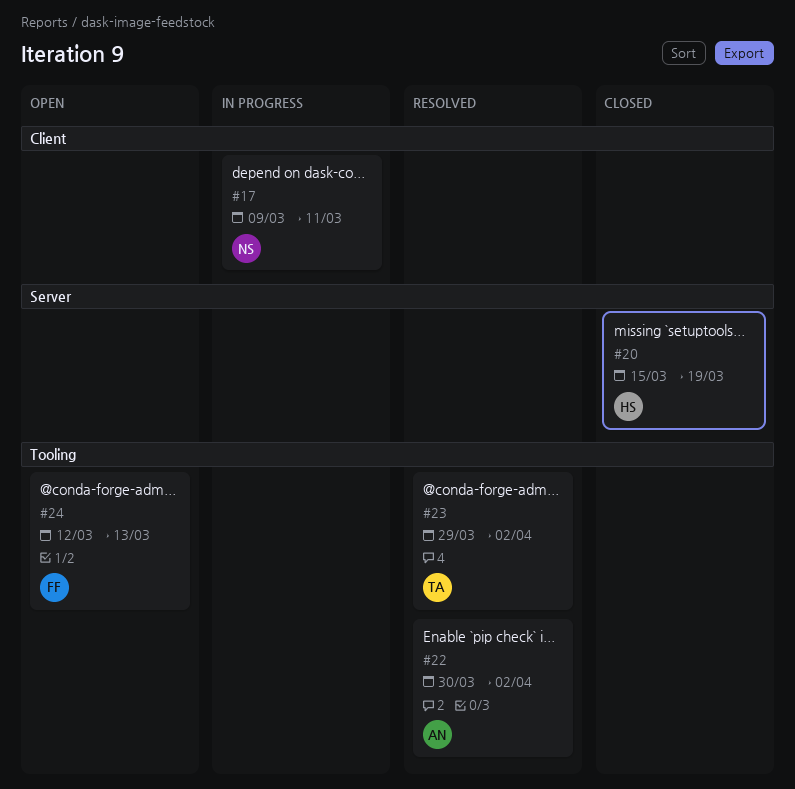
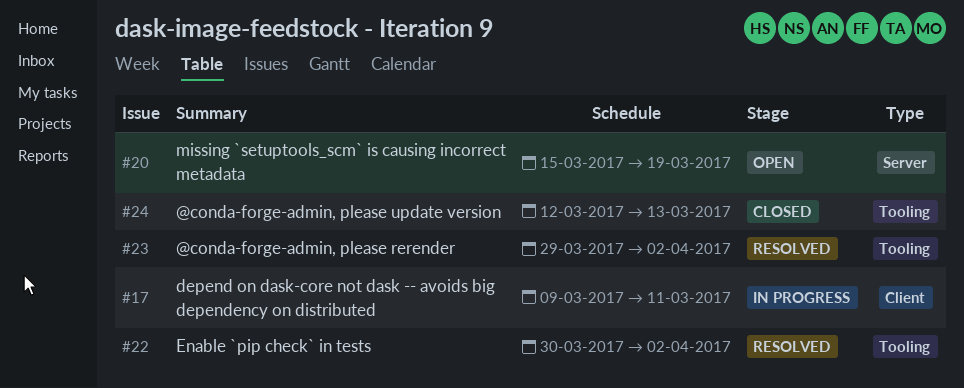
#20, status: Closed -> Open
#24, status: Open -> Closed

